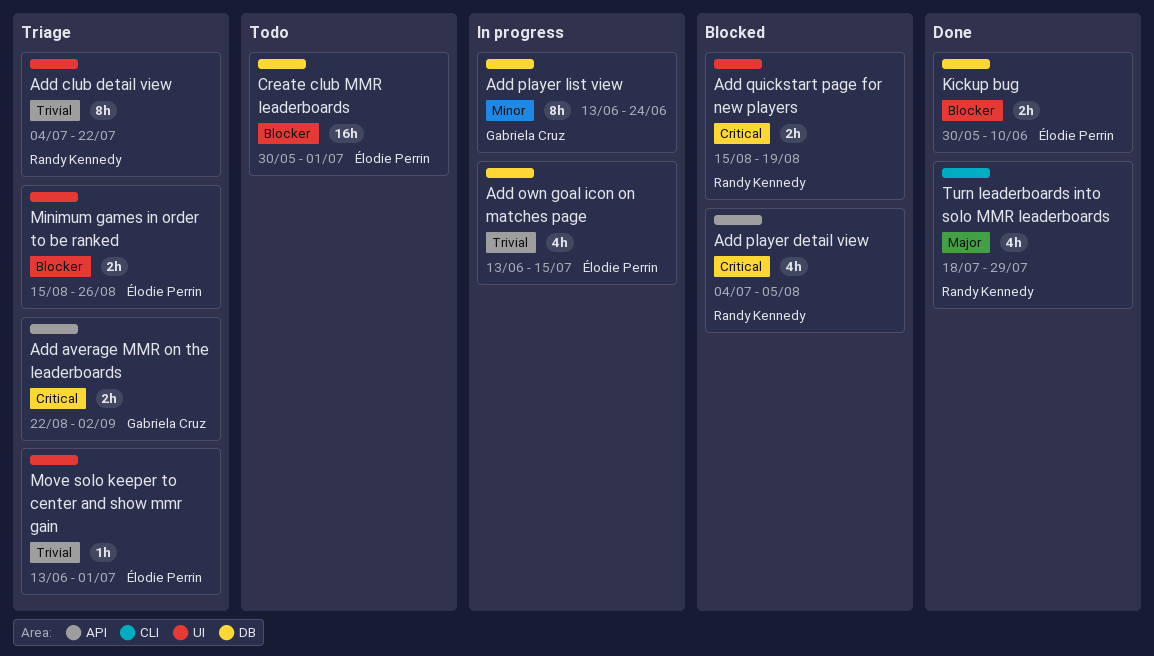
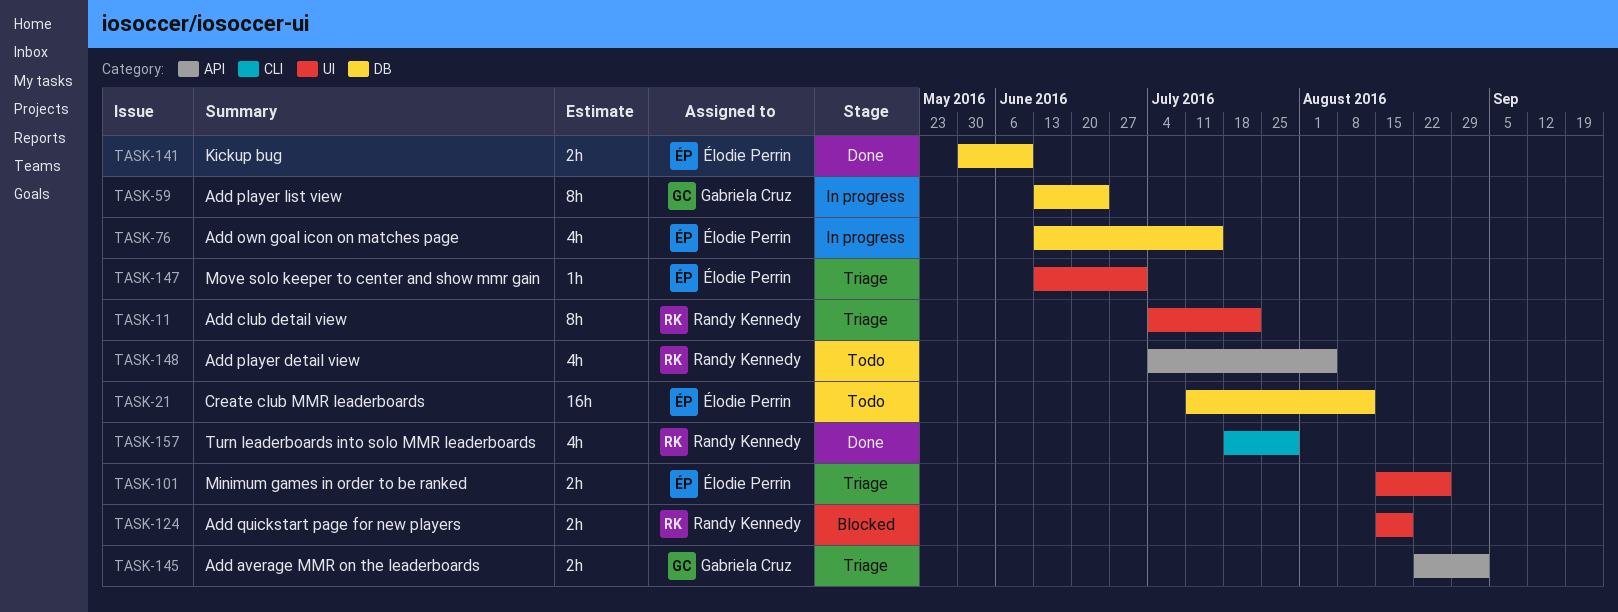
Add player detail view, status: Blocked -> Todo
Create club MMR leaderboards, start: May 30 -> Jul 11
Create club MMR leaderboards, due: Jul 1 -> Aug 12

